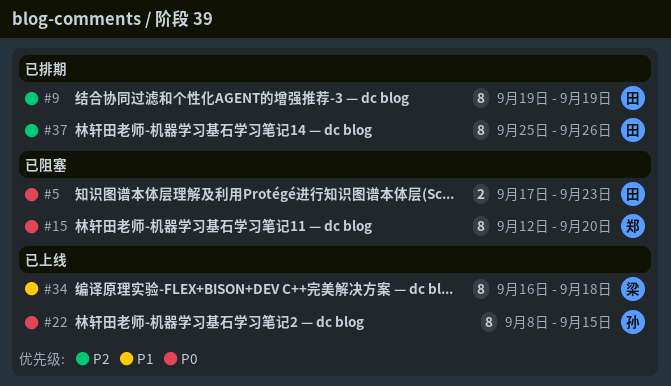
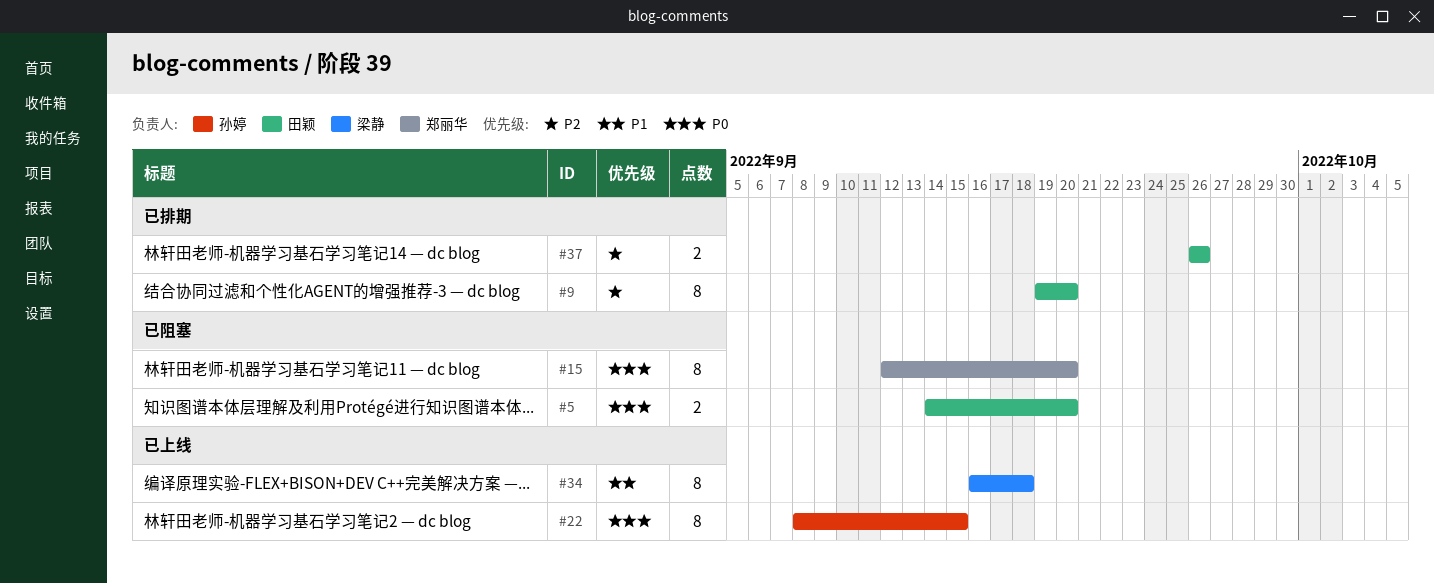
#5, start: Sep 17 -> Sep 14
#5, due: Sep 23 -> Sep 20
#9, due: Sep 19 -> Sep 20
#37, estimate: 8 -> 2
#37, start: Sep 25 -> Sep 26

